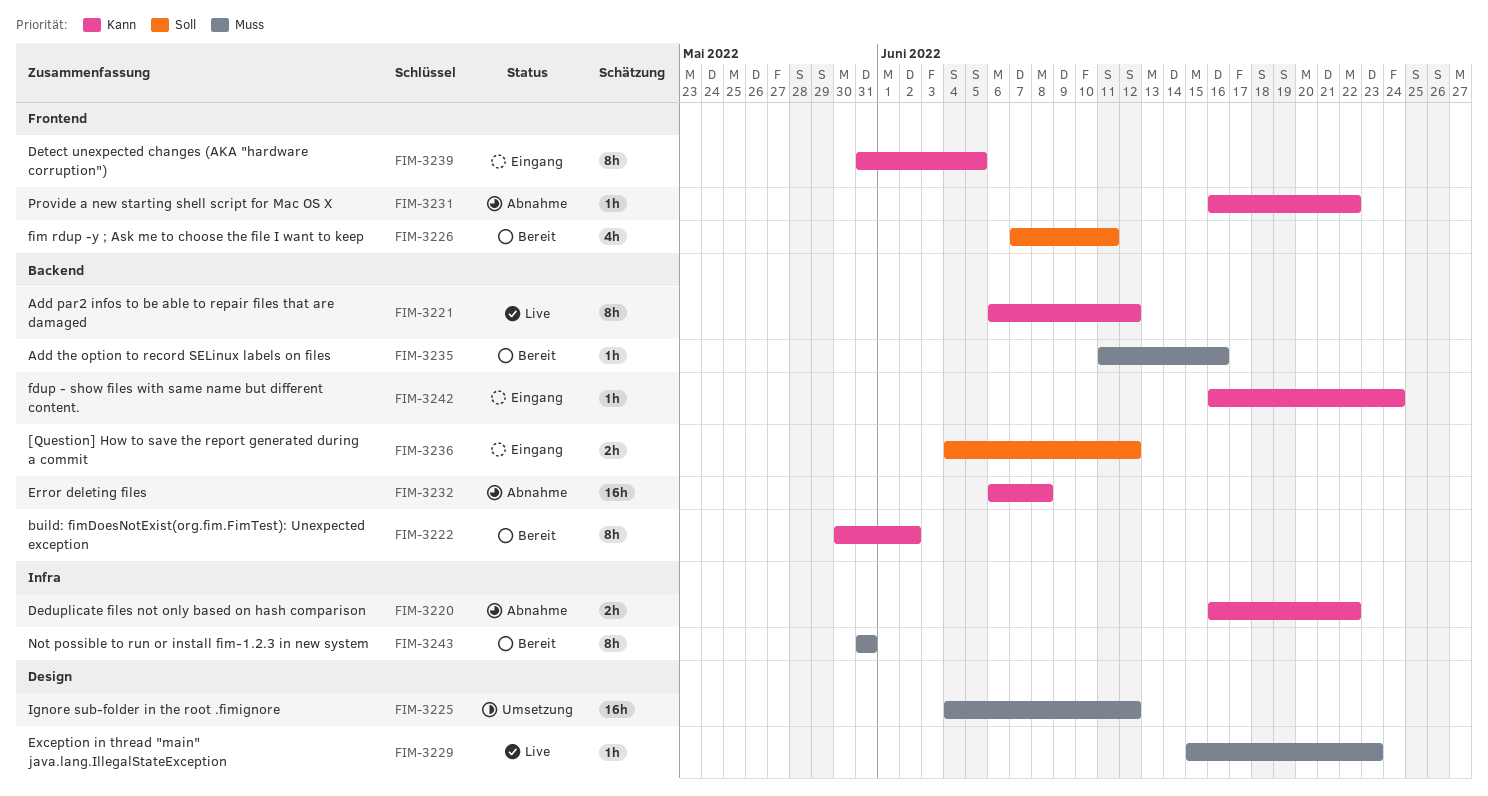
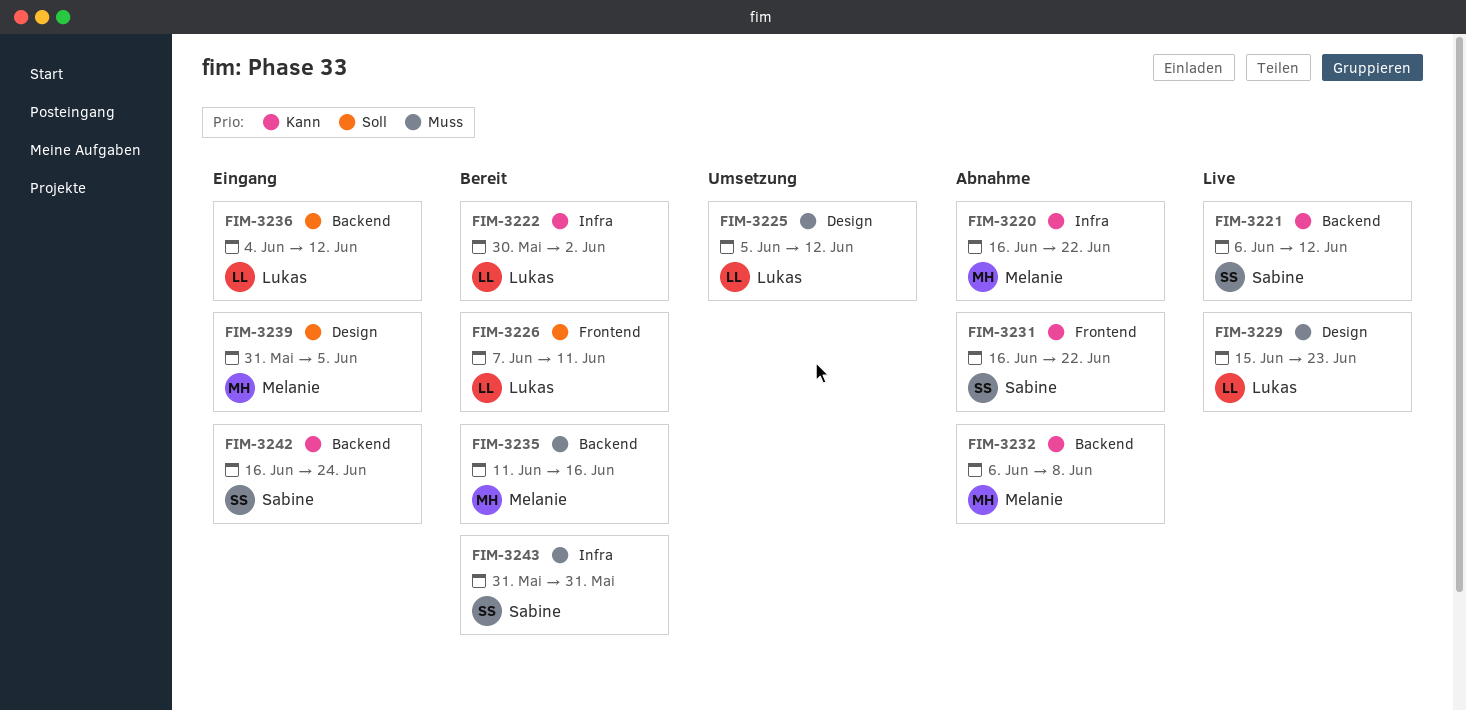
FIM-3222, label: Backend -> Infra
FIM-3225, start: Jun 4 -> Jun 5
FIM-3239, priority: Kann -> Soll
FIM-3239, label: Frontend -> Design

